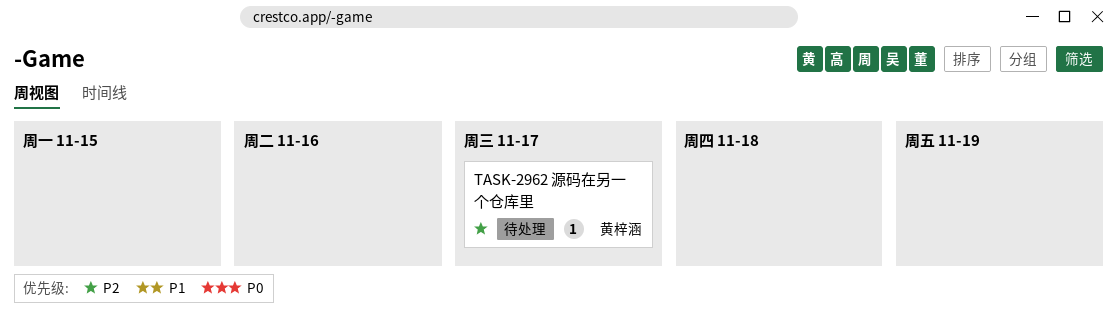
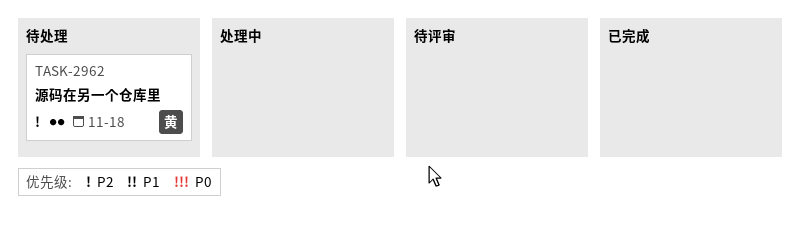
TASK-2962, estimate: 1 -> 2
TASK-2962, due: Nov 17 -> Nov 18

